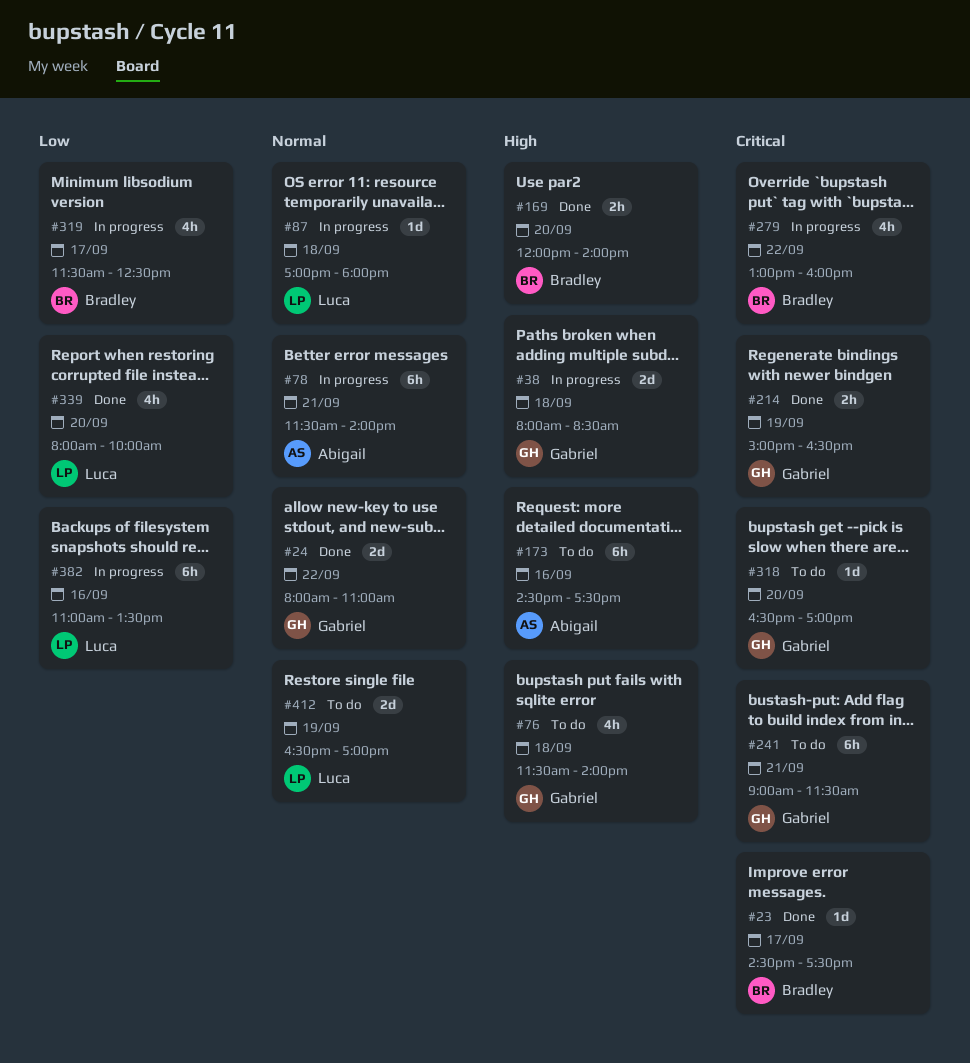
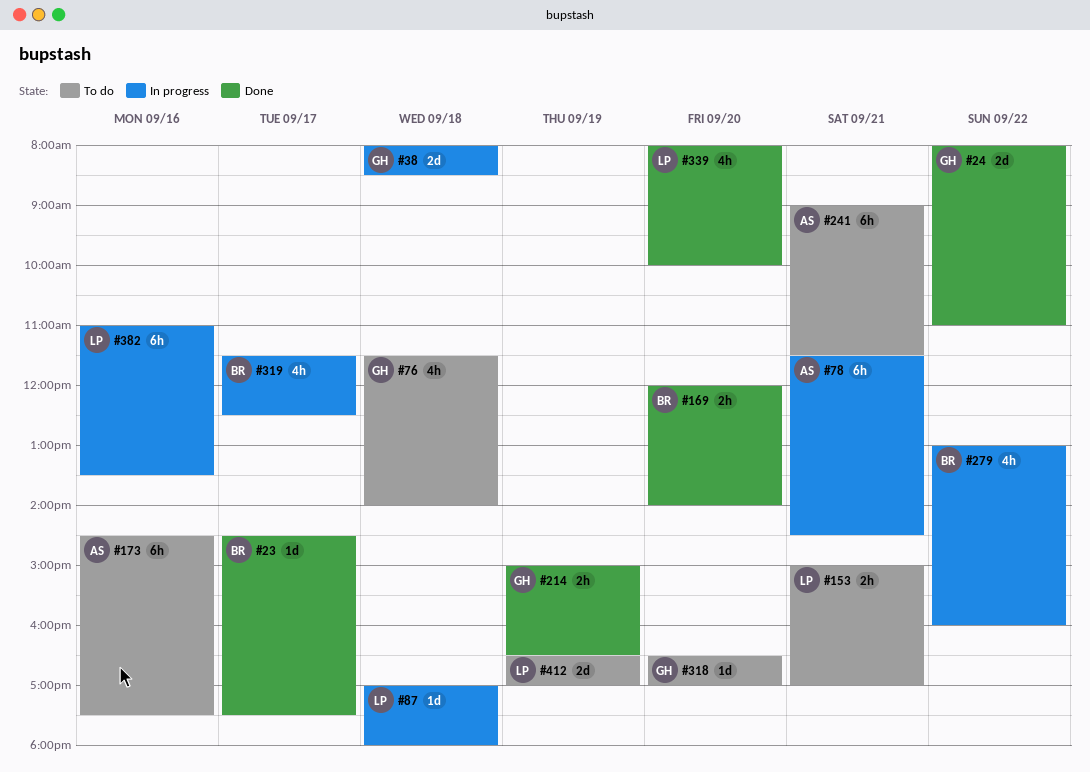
#78, ends: 14:00 -> 14:30
#153: none -> present
#241, owner: Gabriel -> Abigail

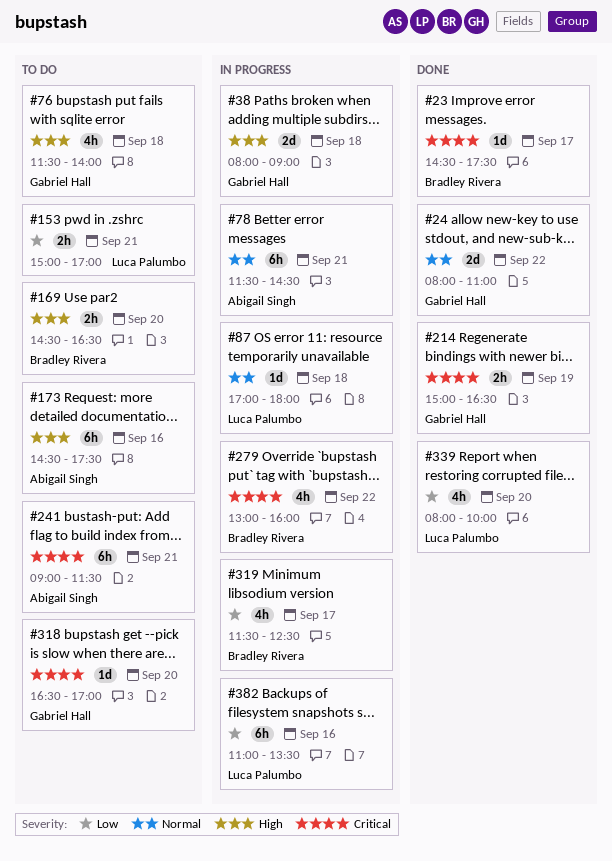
#38, ends: 08:30 -> 09:00
#169, status: Done -> To do
#169, begins: 12:00 -> 14:30
#169, ends: 14:00 -> 16:30
#412: present -> none

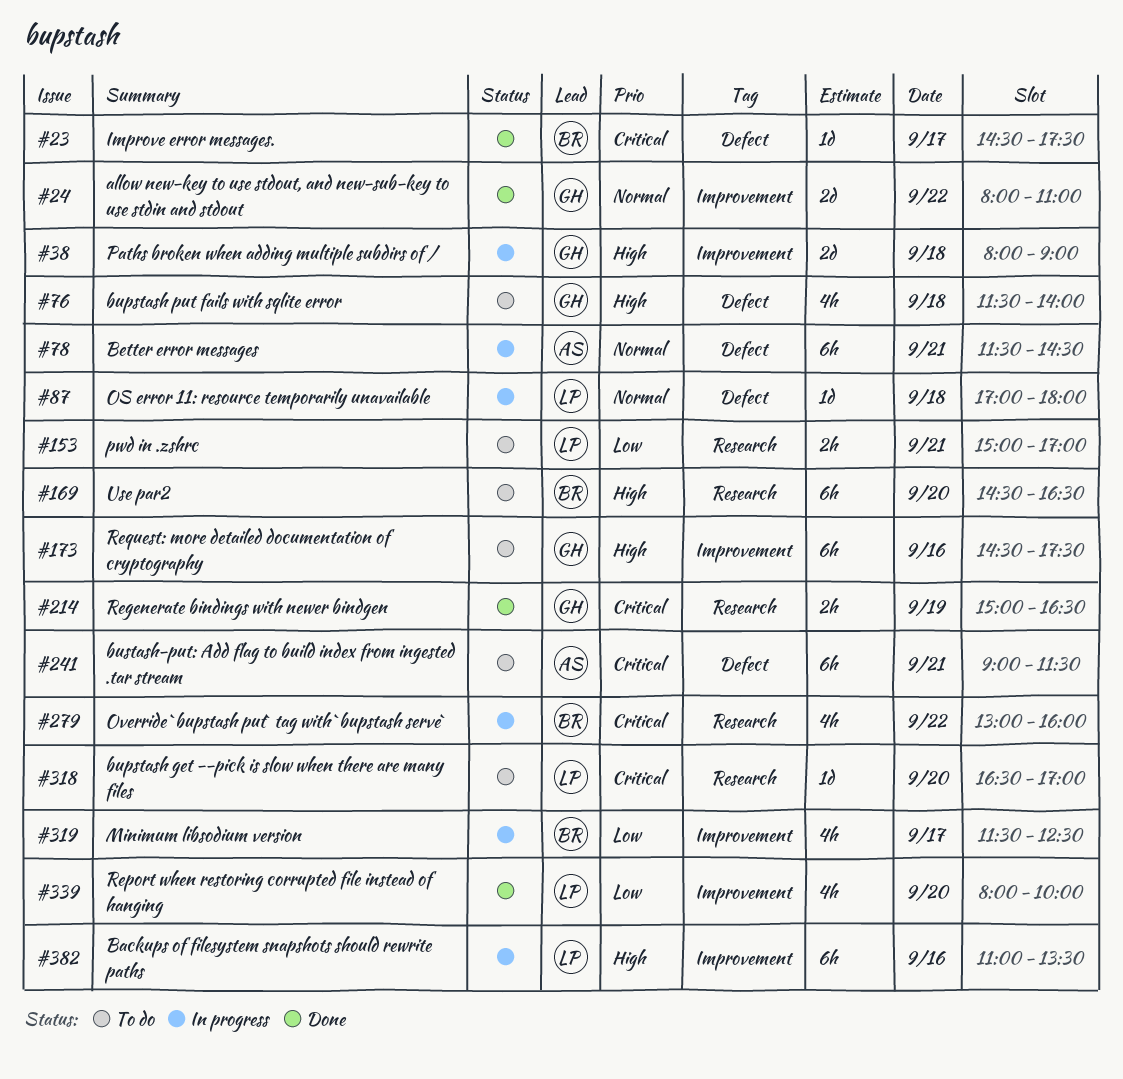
#169, estimate: 2h -> 6h
#173, owner: Abigail Singh -> Gabriel Hall
#318, owner: Gabriel Hall -> Luca Palumbo
#382, priority: Low -> High

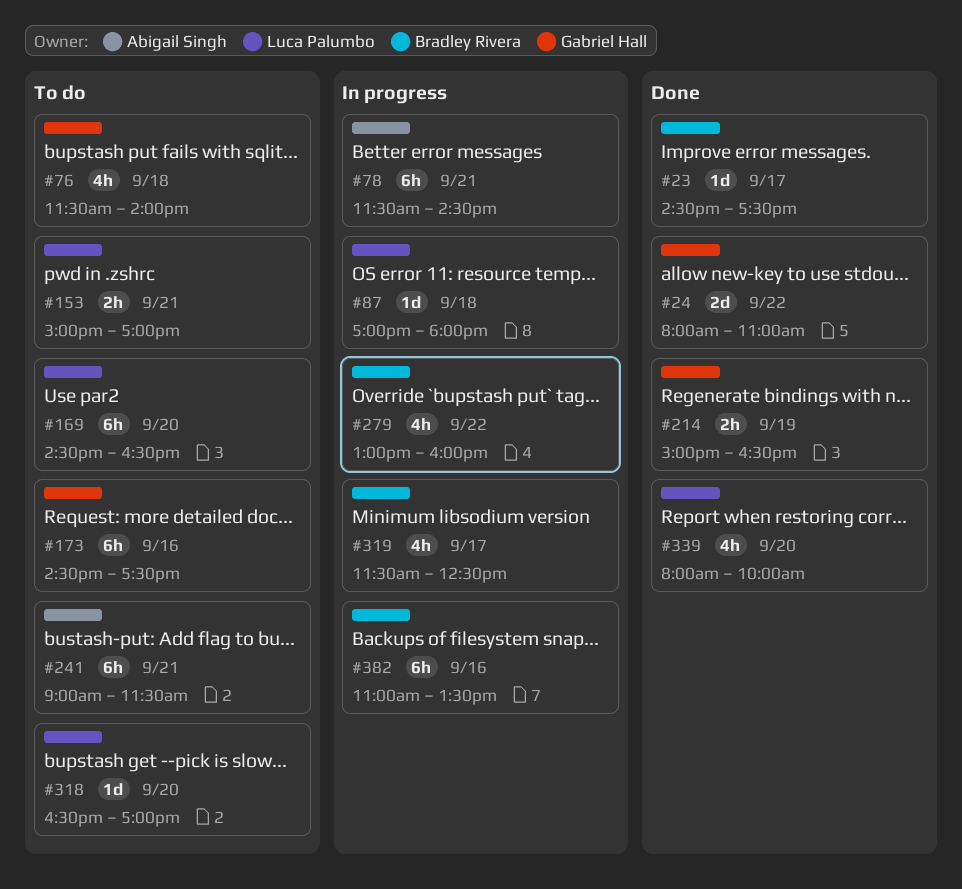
#38: present -> none
#169, owner: Bradley Rivera -> Luca Palumbo
#382, owner: Luca Palumbo -> Bradley Rivera

